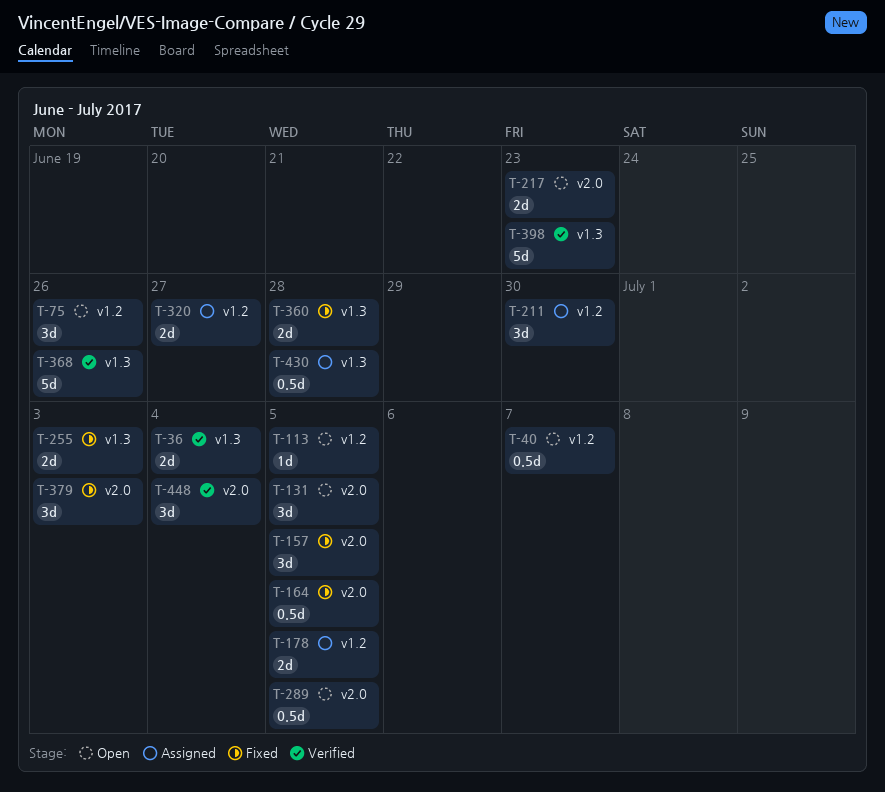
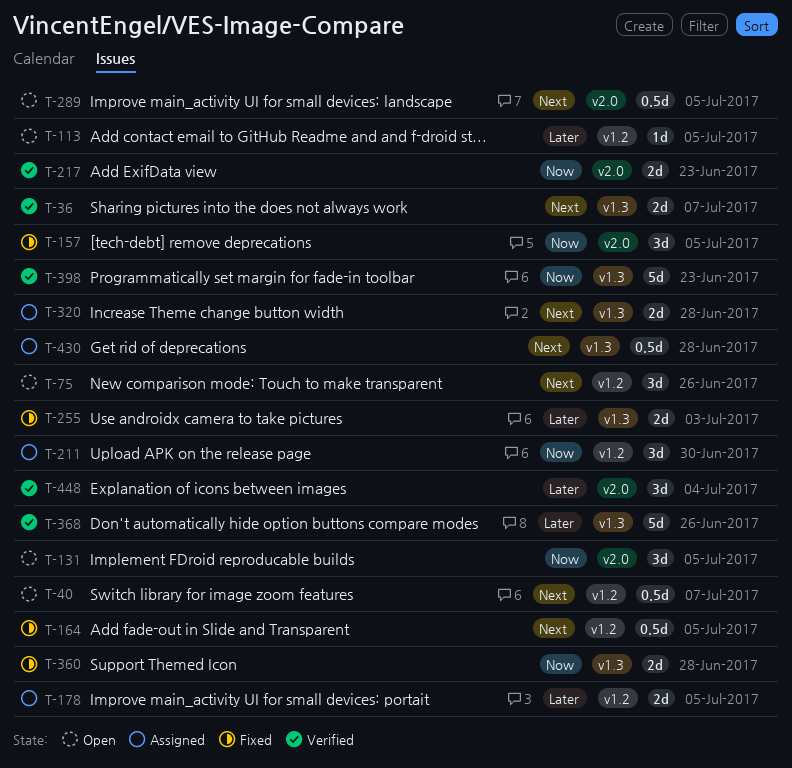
T-36, due: Jul 4 -> Jul 7
T-164, label: v2.0 -> v1.2
T-217, status: Open -> Verified
T-320, label: v1.2 -> v1.3
T-320, due: Jun 27 -> Jun 28
T-379: present -> none

